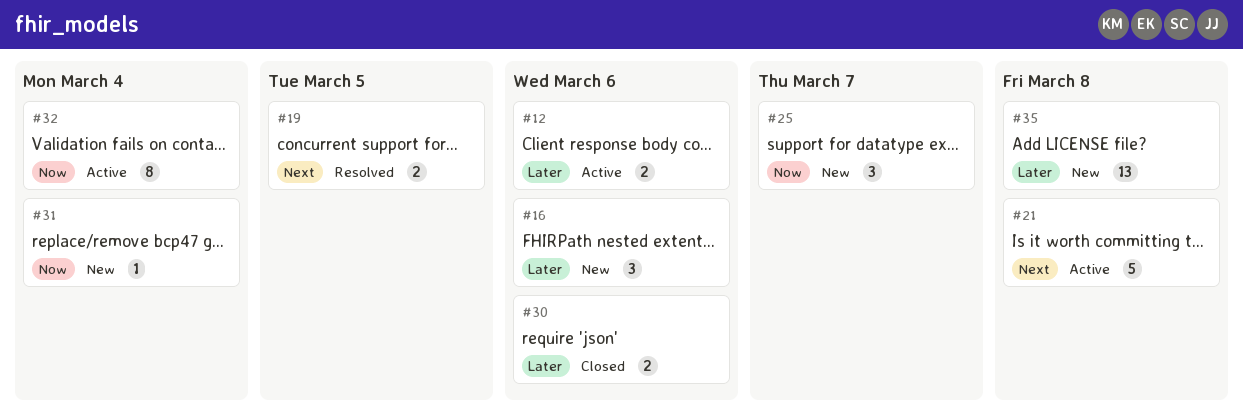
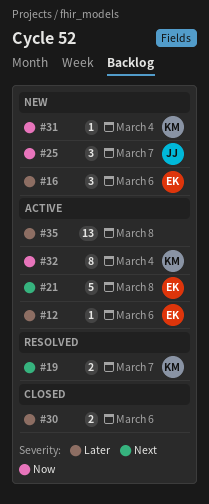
#12, estimate: 2 -> 1
#19, due: Mar 5 -> Mar 7
#35, status: New -> Active

